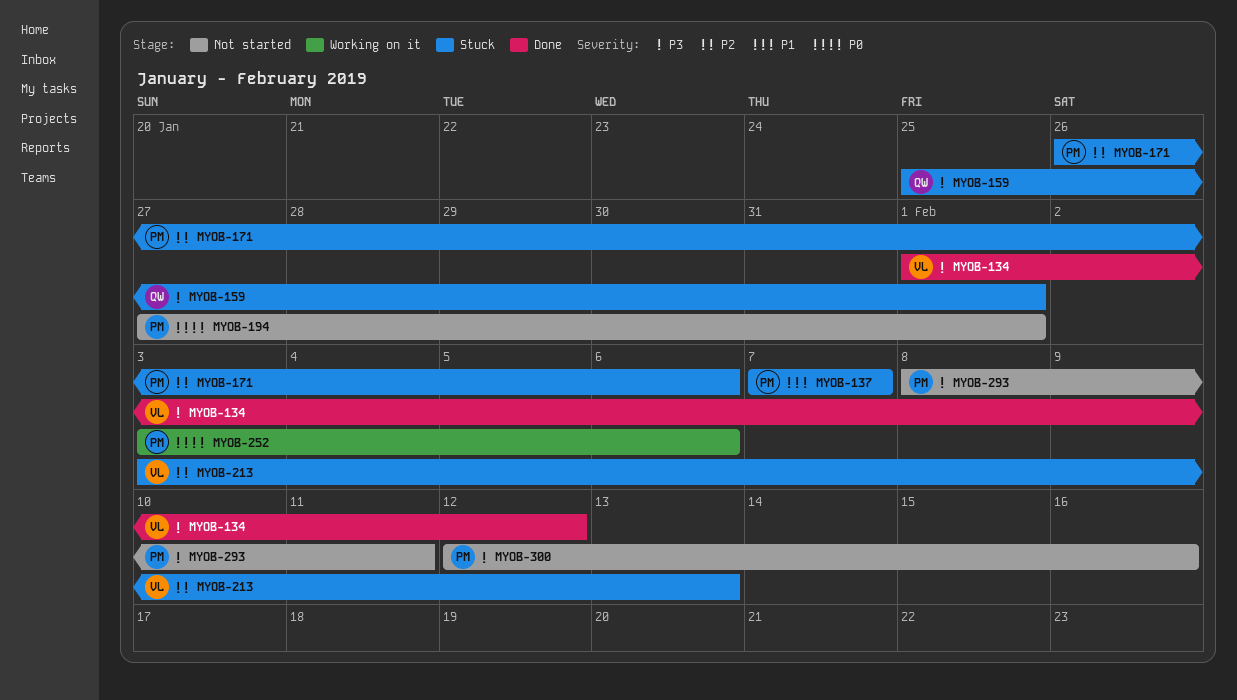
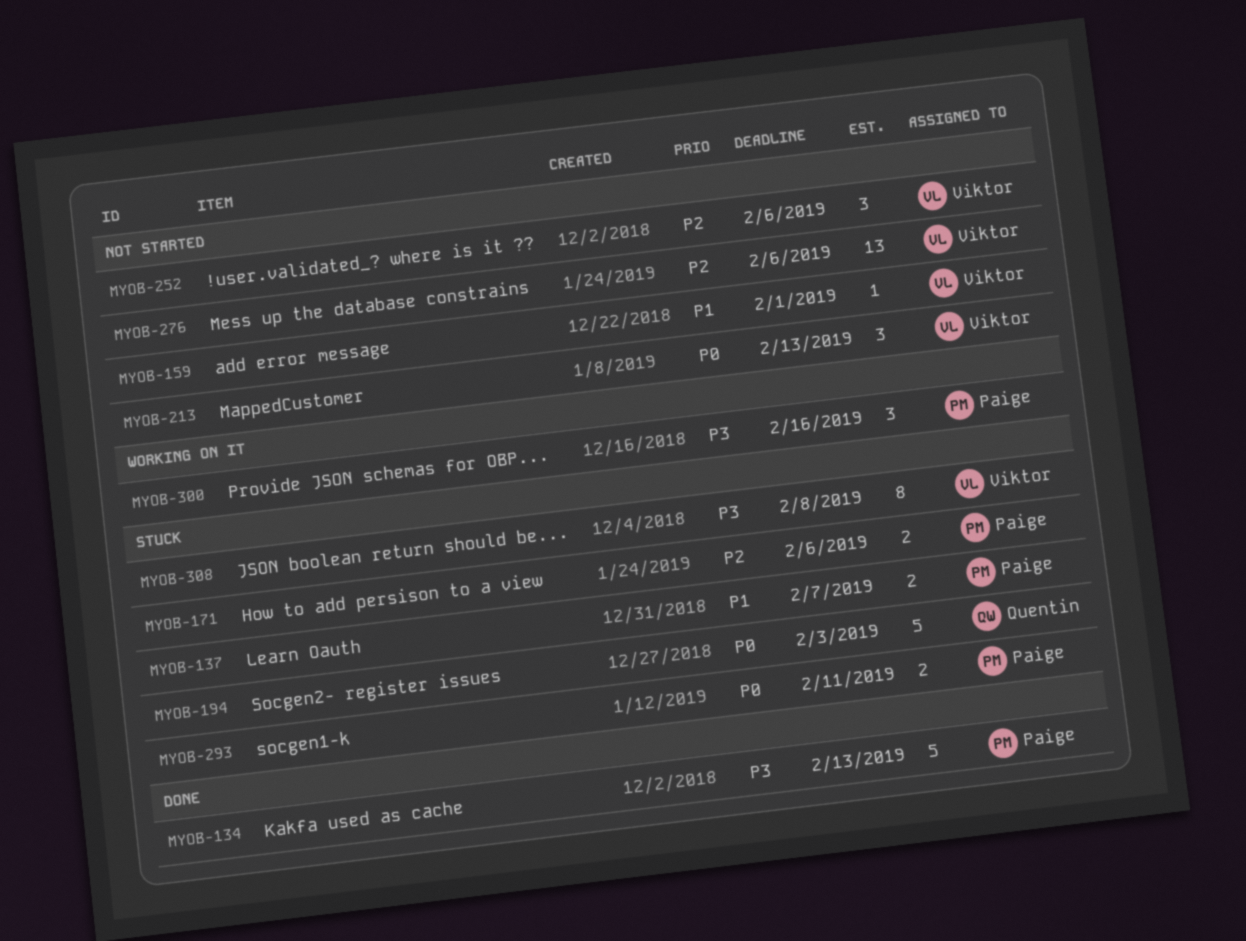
MYOB-134, owner: Viktor -> Paige
MYOB-134, due: Feb 12 -> Feb 13
MYOB-159, status: Stuck -> Not started
MYOB-159, owner: Quentin -> Viktor
MYOB-159, priority: P3 -> P1
MYOB-194, status: Not started -> Stuck
MYOB-194, owner: Paige -> Quentin
MYOB-194, due: Feb 1 -> Feb 3
MYOB-213, status: Stuck -> Not started
MYOB-213, priority: P2 -> P0
MYOB-252, status: Working on it -> Not started
MYOB-252, owner: Paige -> Viktor
MYOB-252, priority: P0 -> P2
MYOB-276: none -> present
MYOB-293, status: Not started -> Stuck
MYOB-293, priority: P3 -> P0
MYOB-300, status: Not started -> Working on it
MYOB-308: none -> present

